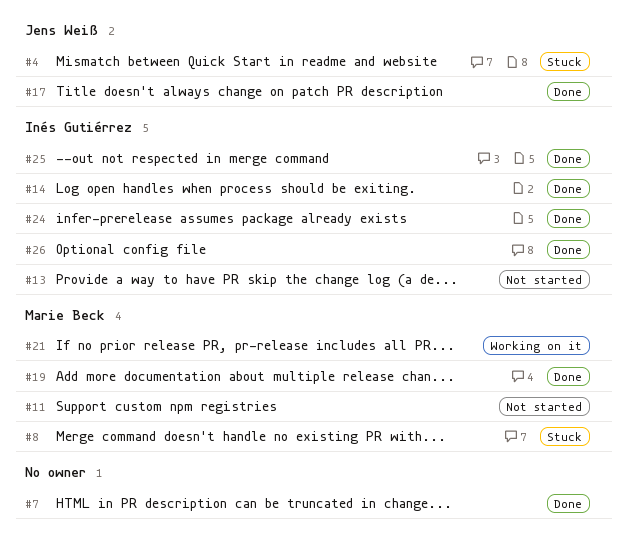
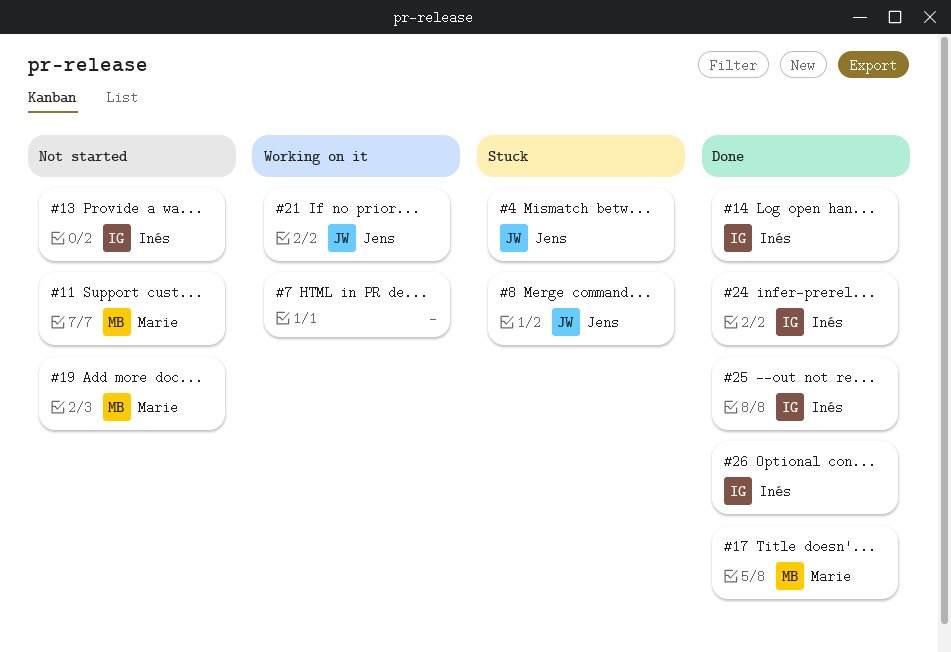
#7, status: Done -> Working on it
#8, owner: Marie Beck -> Jens Weiß
#17, owner: Jens Weiß -> Marie Beck
#19, status: Done -> Not started
#21, owner: Marie Beck -> Jens Weiß

